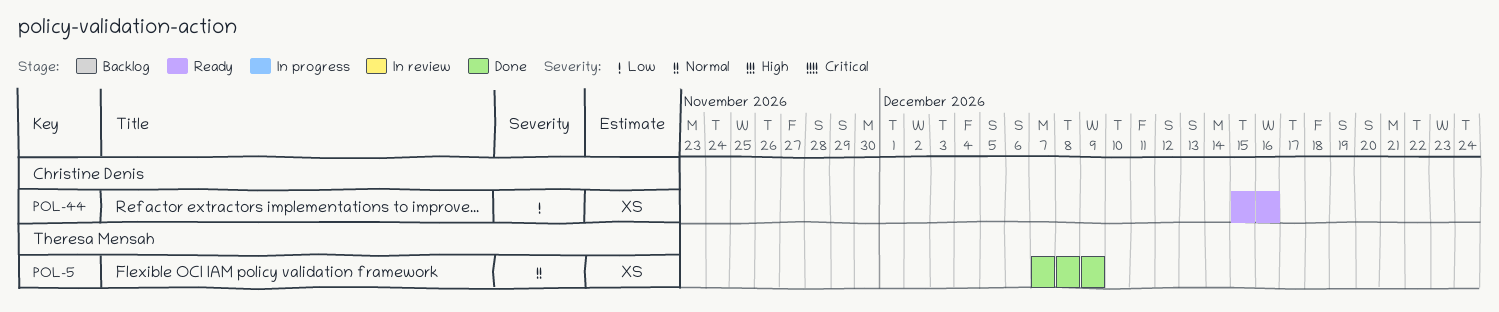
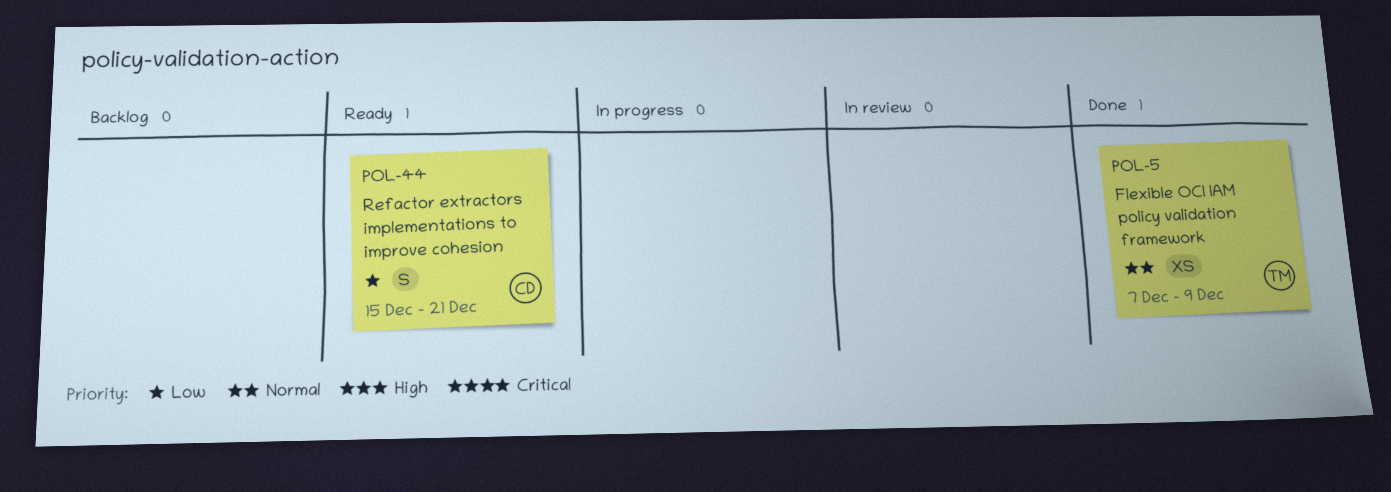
POL-44, estimate: XS -> S
POL-44, due: Dec 16 -> Dec 21

